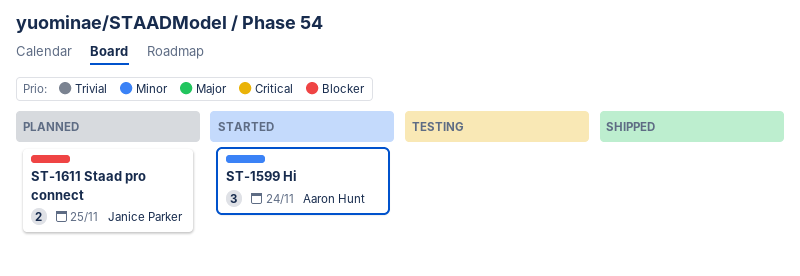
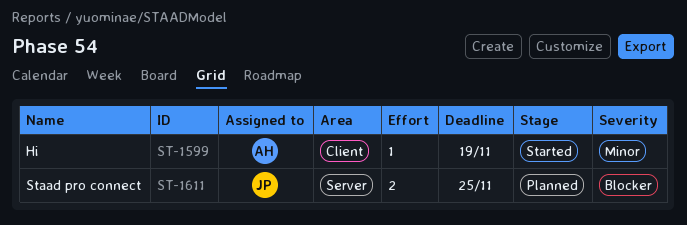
ST-1599, estimate: 3 -> 1
ST-1599, due: Nov 24 -> Nov 19

